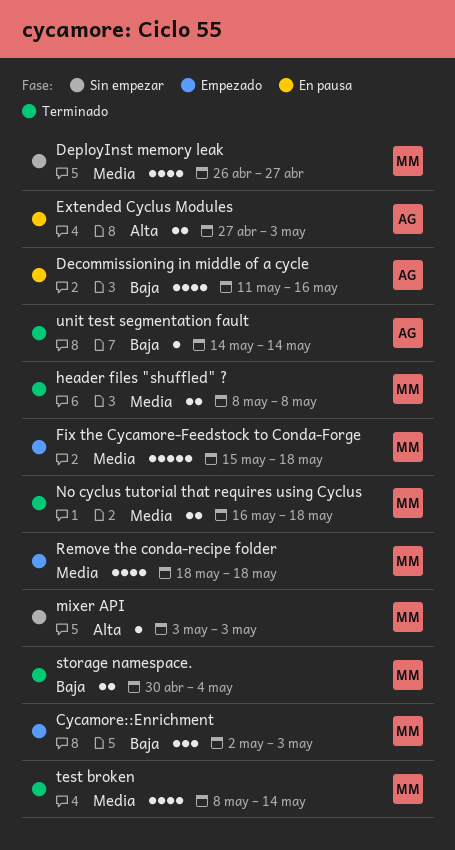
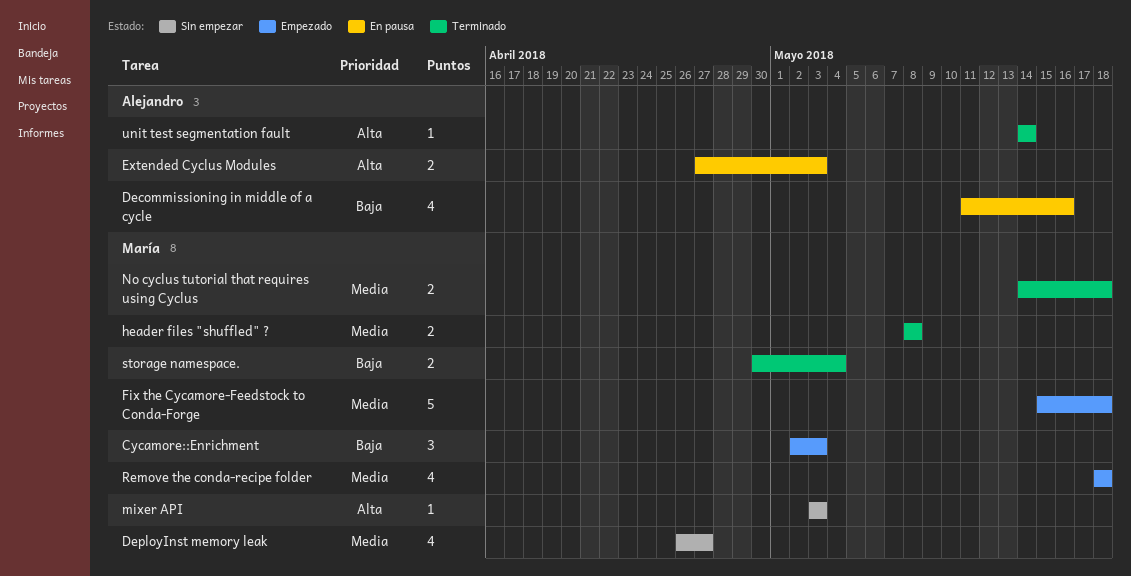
No cyclus tutorial that requires using Cyclus, start: May 16 -> May 14
test broken: present -> none
unit test segmentation fault, priority: Baja -> Alta

